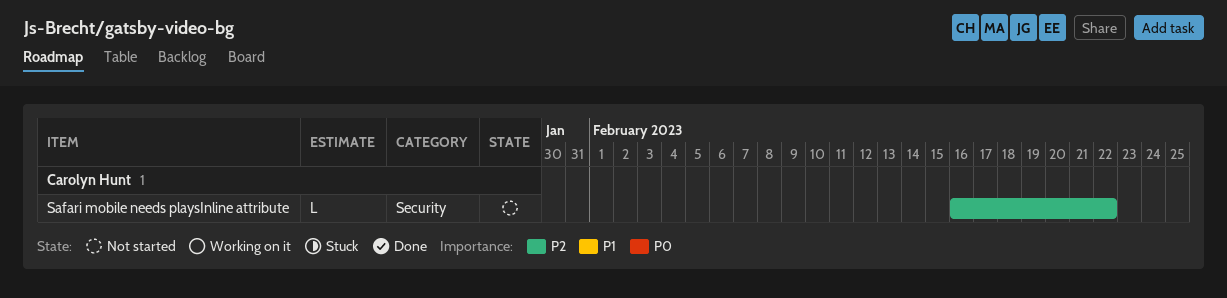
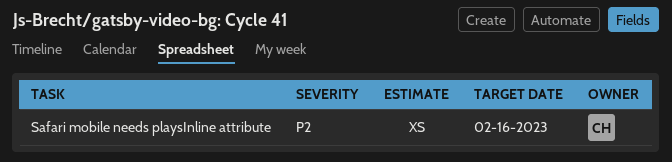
Safari mobile needs playsInline attribute, estimate: L -> XS
Safari mobile needs playsInline attribute, due: Feb 22 -> Feb 16

